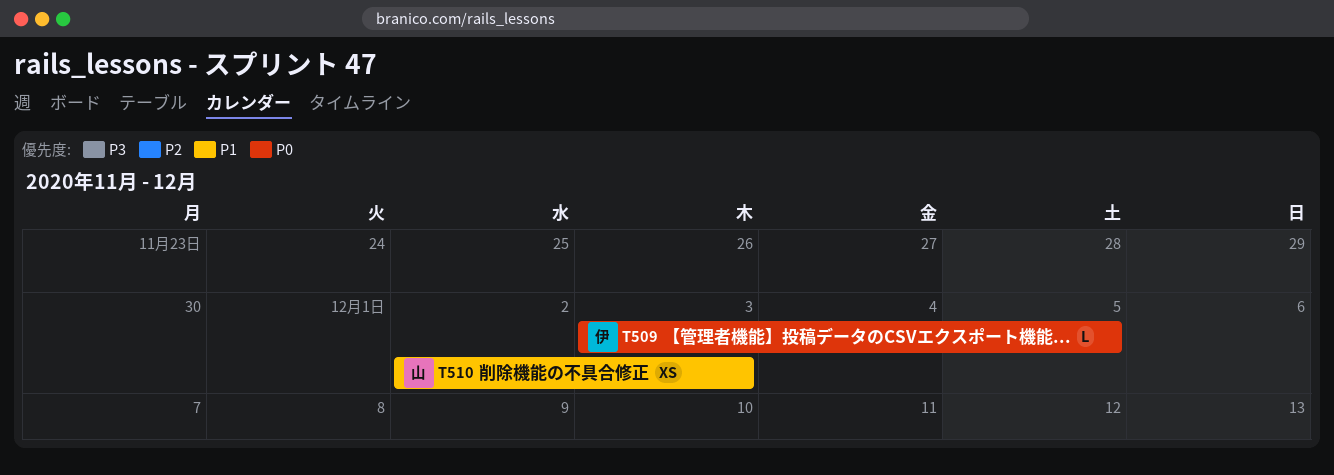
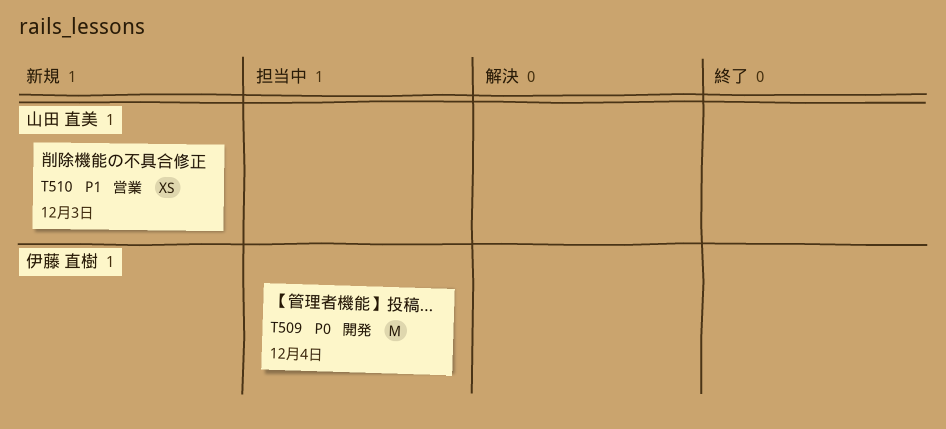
T509, estimate: L -> M
T509, due: Dec 5 -> Dec 4

